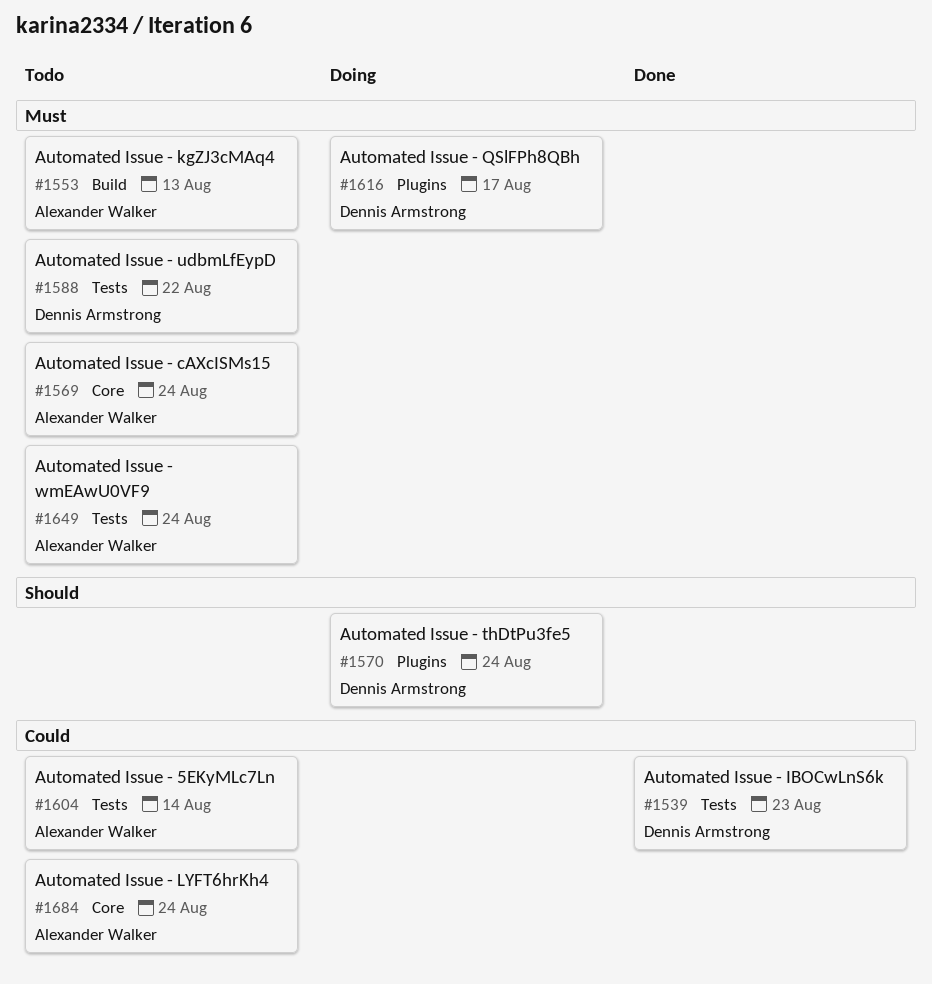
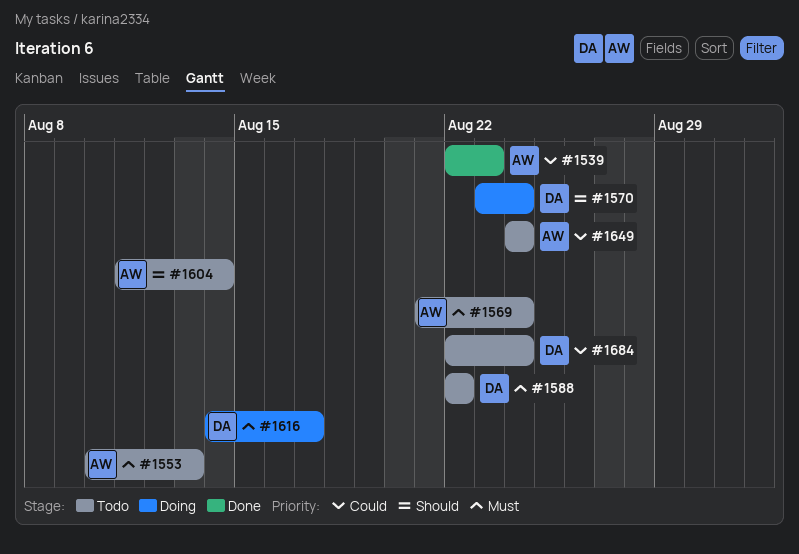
#1539, owner: Dennis Armstrong -> Alexander Walker
#1604, priority: Could -> Should
#1649, priority: Must -> Could
#1684, owner: Alexander Walker -> Dennis Armstrong

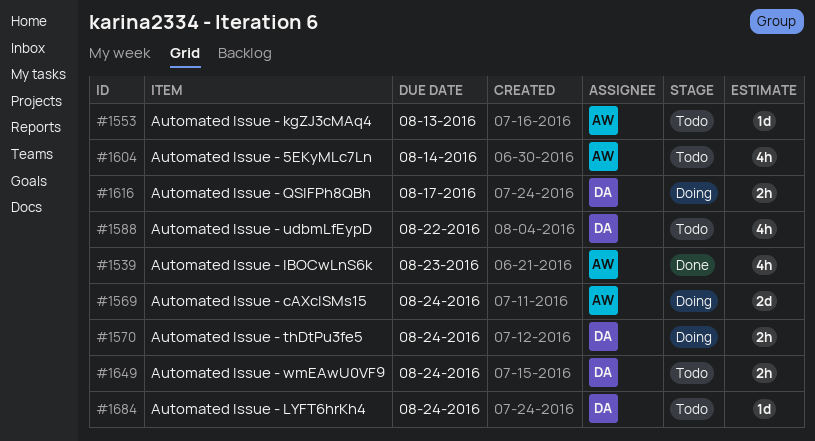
#1569, status: Todo -> Doing
#1649, owner: AW -> DA

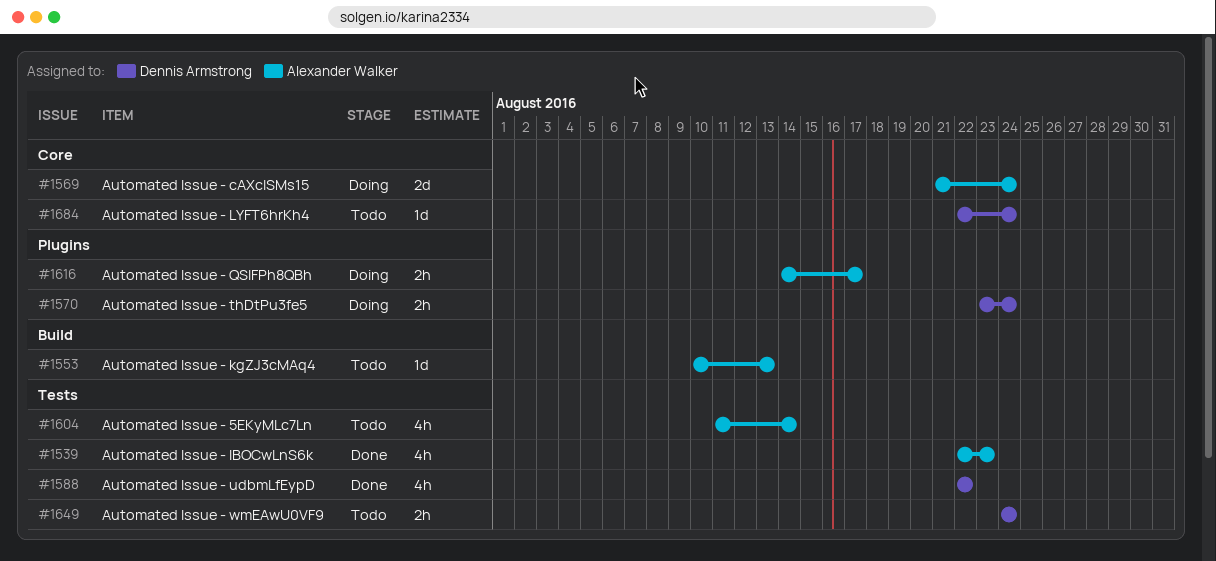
#1588, status: Todo -> Done
#1616, owner: Dennis Armstrong -> Alexander Walker

